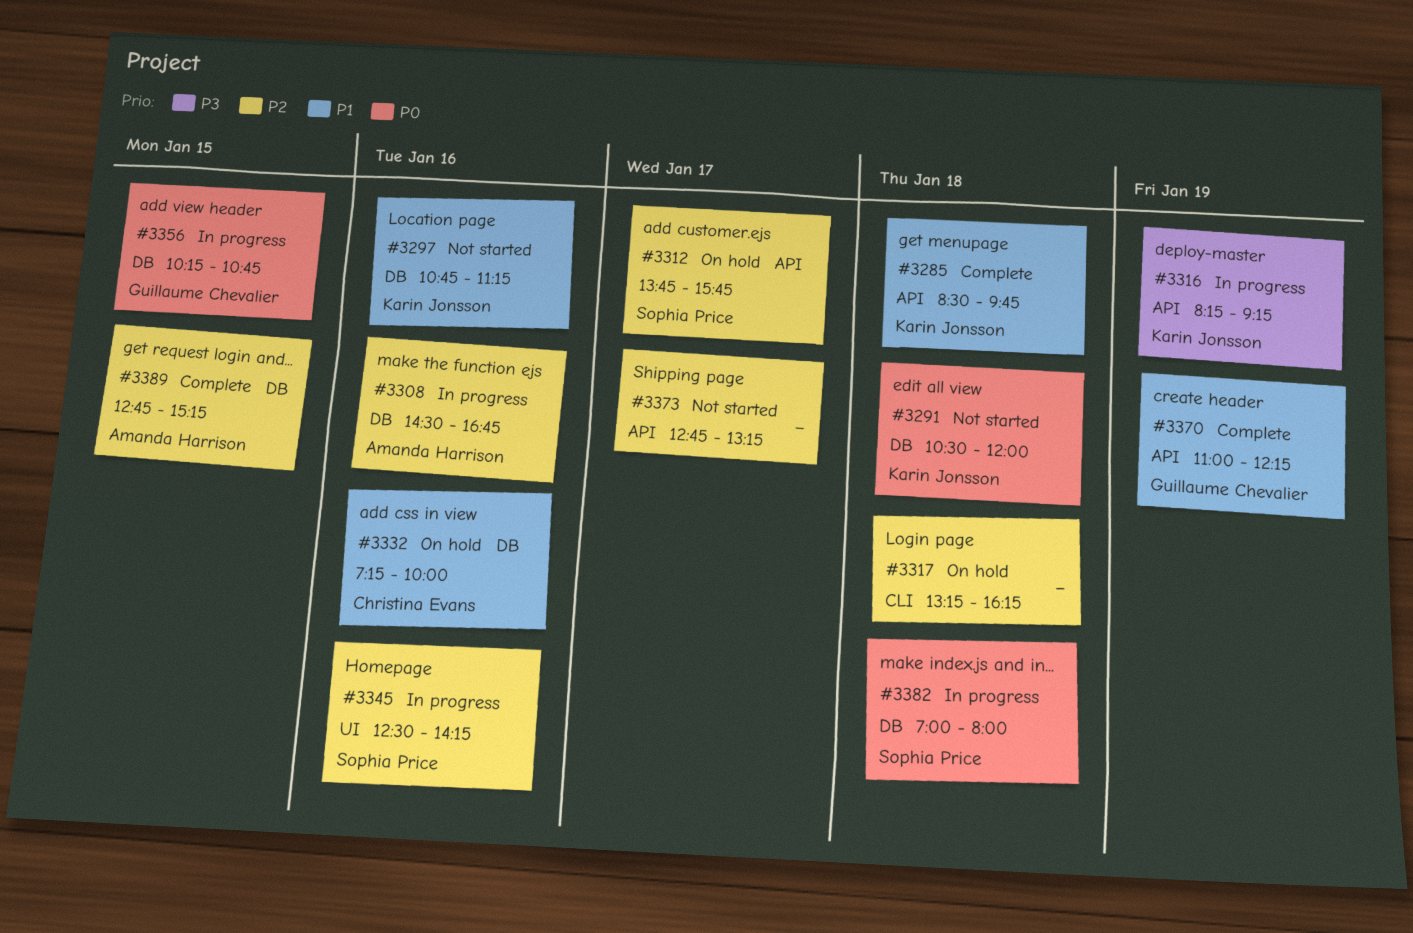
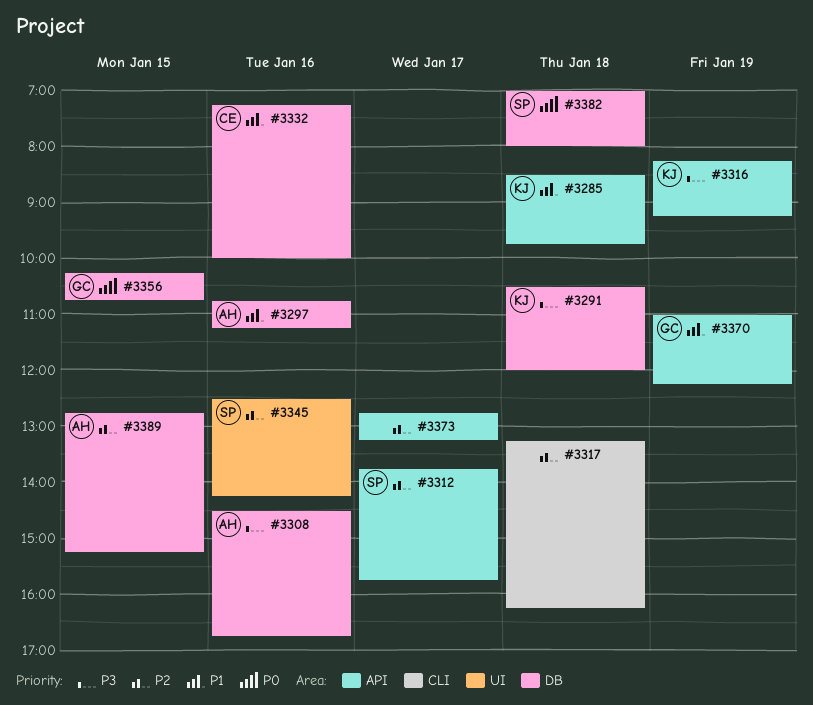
#3291, priority: P0 -> P3
#3297, owner: Karin Jonsson -> Amanda Harrison
#3308, priority: P2 -> P3

